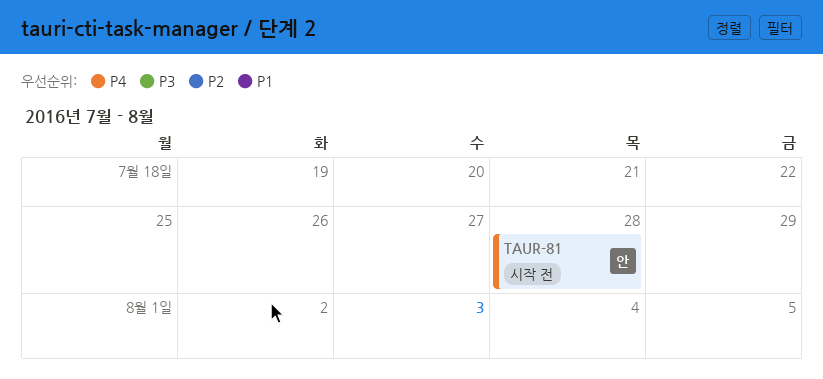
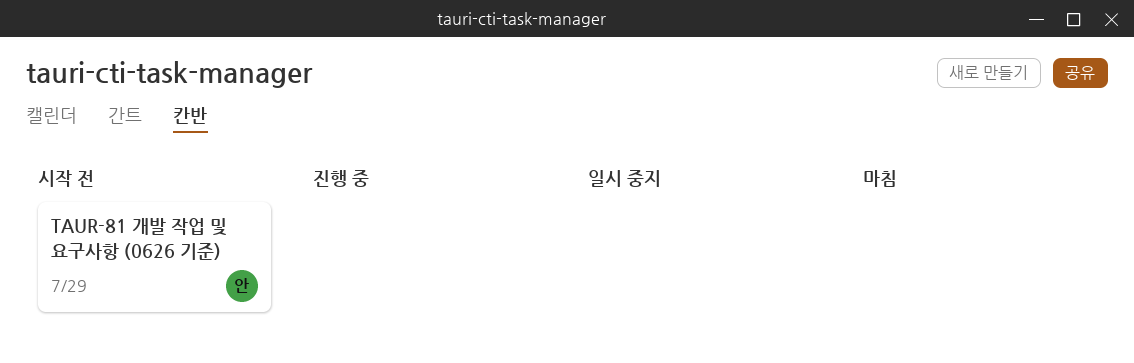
TAUR-81, due: Jul 28 -> Jul 29

